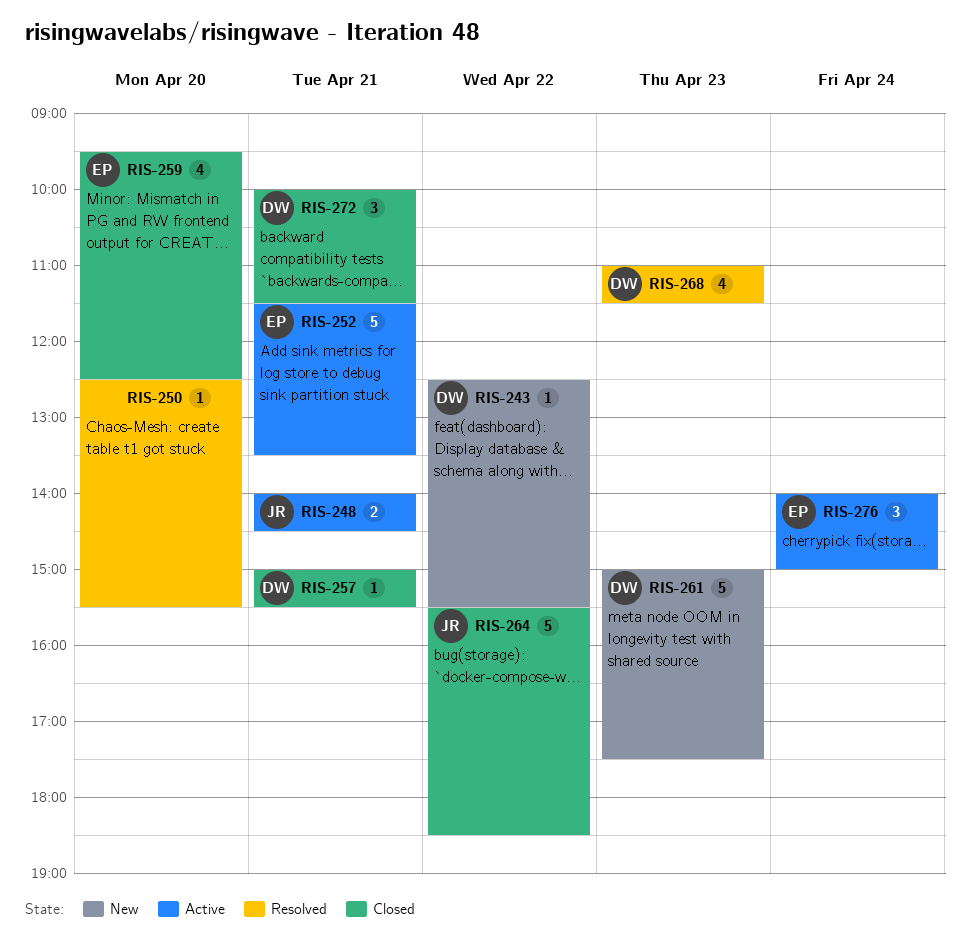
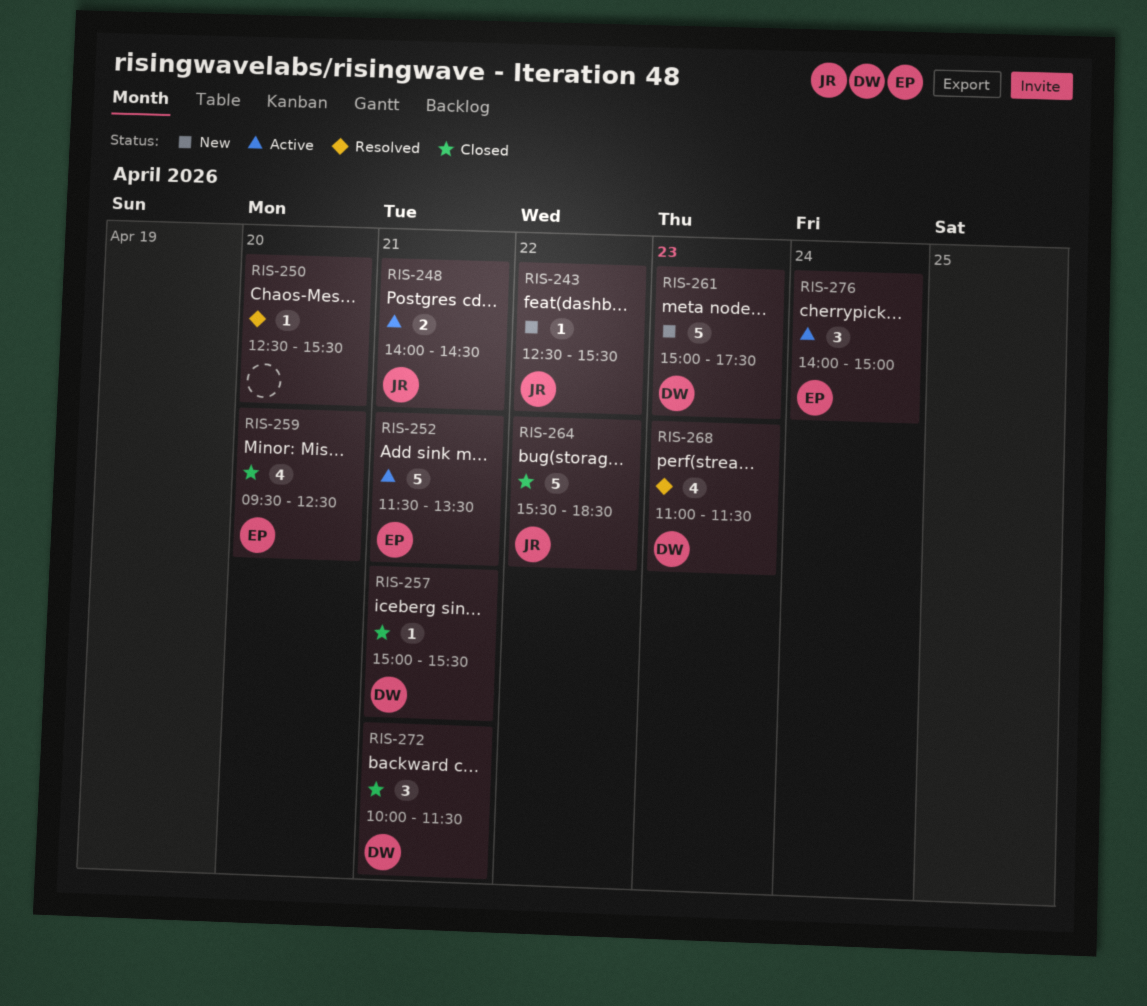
RIS-243, owner: DW -> JR

